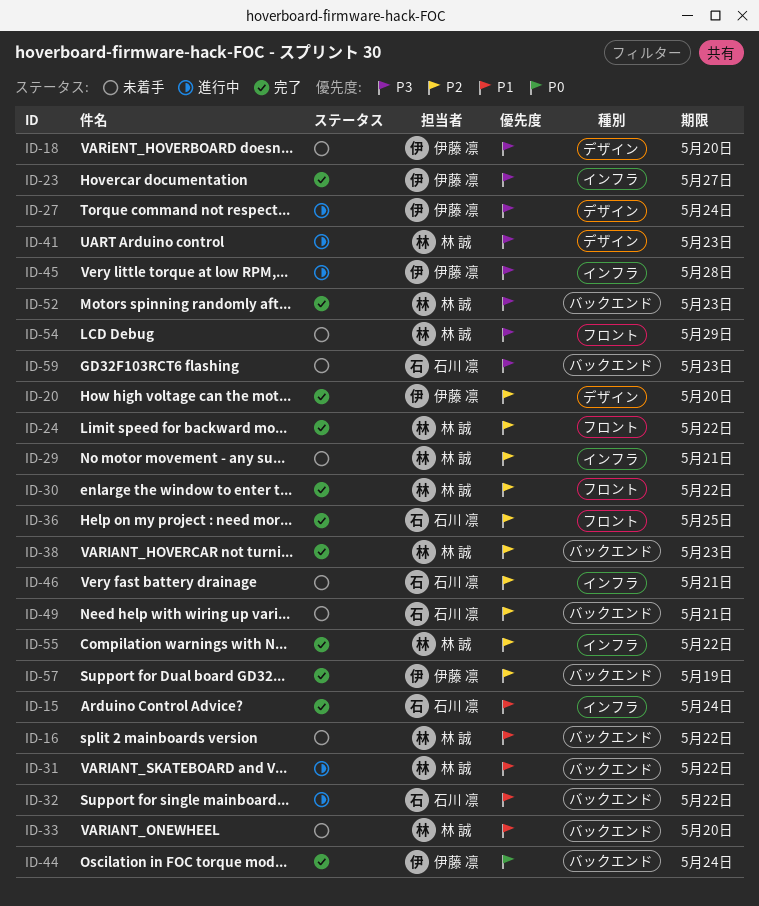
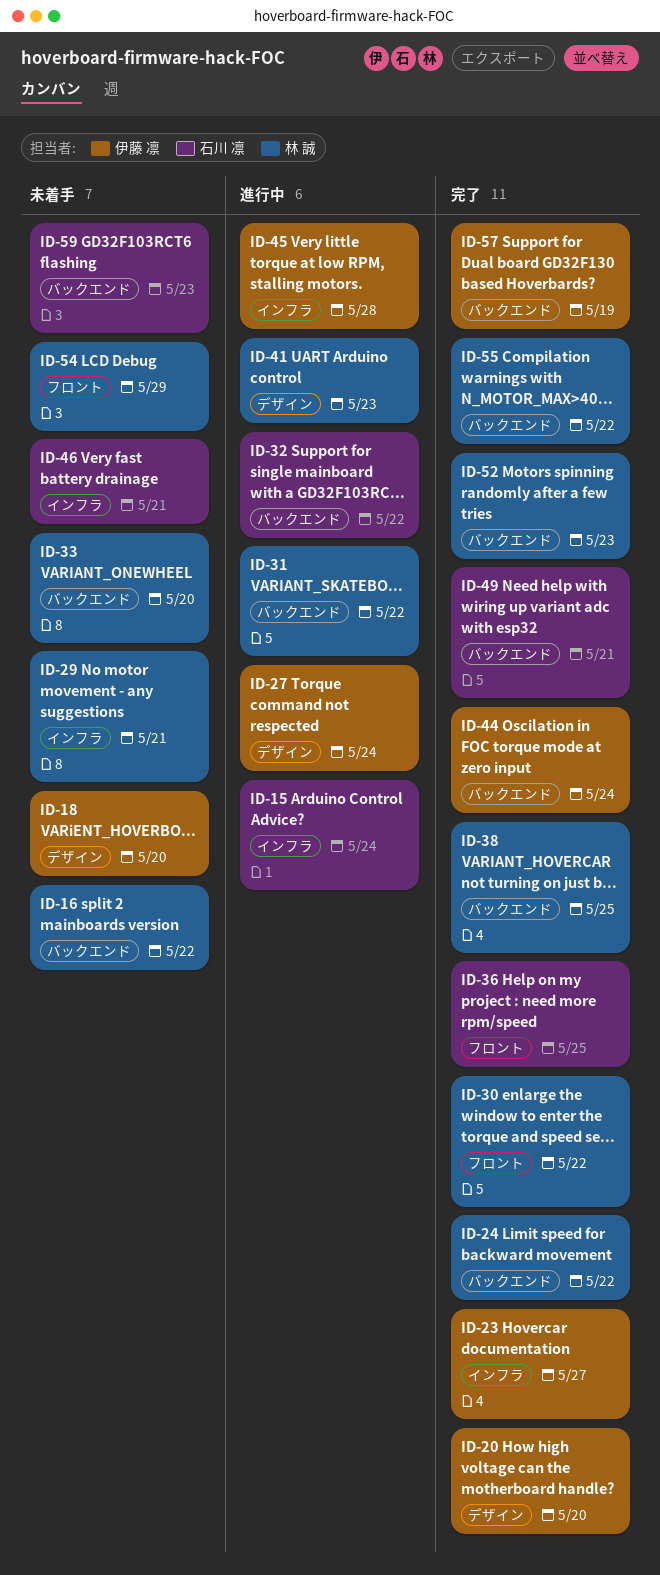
ID-15, status: 完了 -> 進行中
ID-24, label: フロント -> バックエンド
ID-38, due: May 23 -> May 25
ID-49, status: 未着手 -> 完了
ID-55, label: インフラ -> バックエンド

